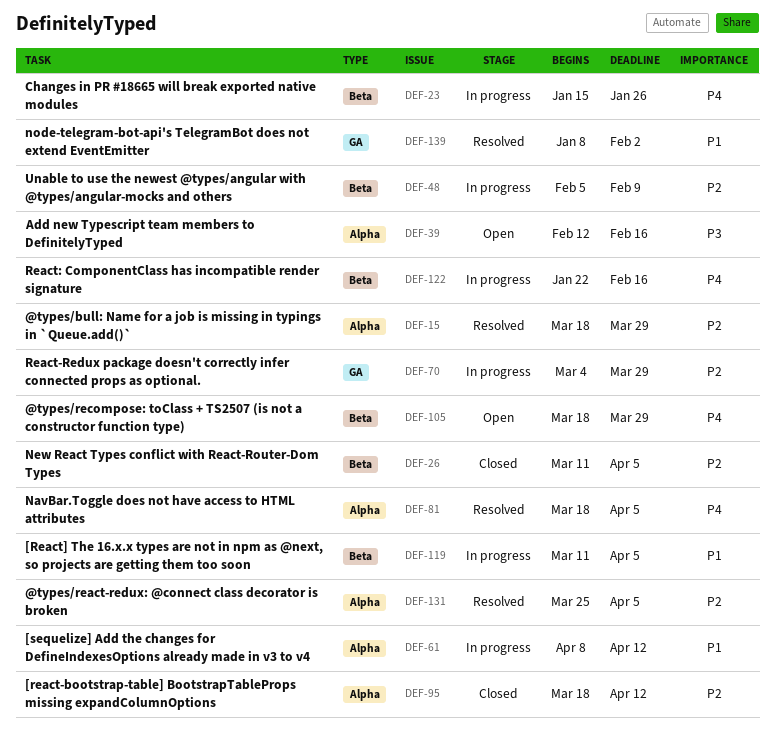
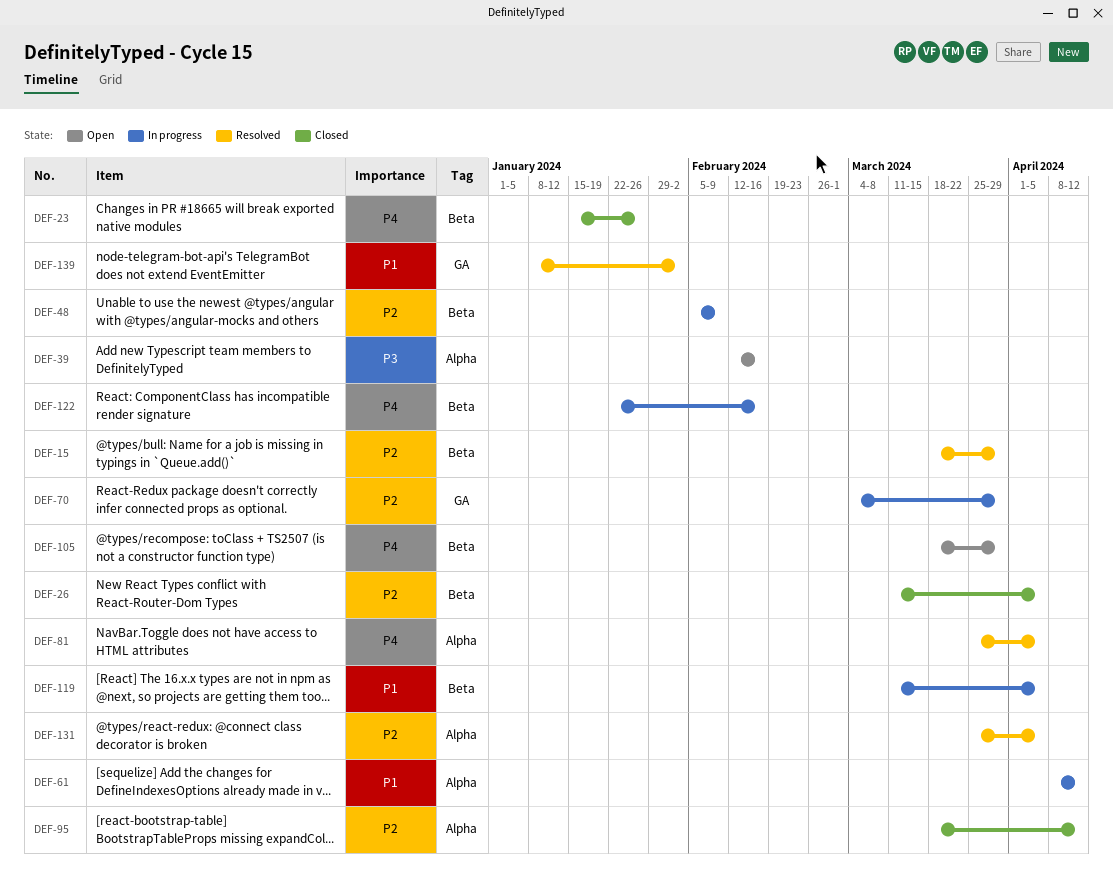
DEF-15, label: Alpha -> Beta
DEF-23, status: In progress -> Closed
DEF-81, start: Mar 18 -> Mar 25

